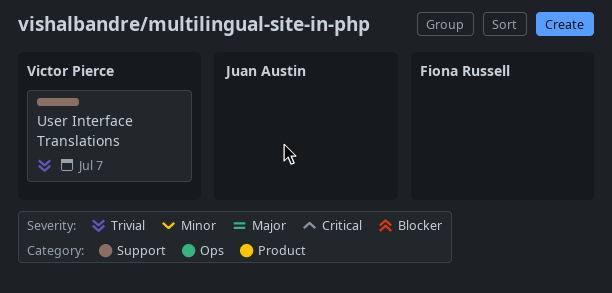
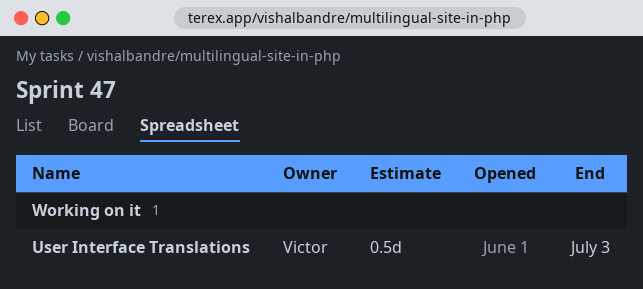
User Interface Translations, due: Jul 7 -> Jul 3

